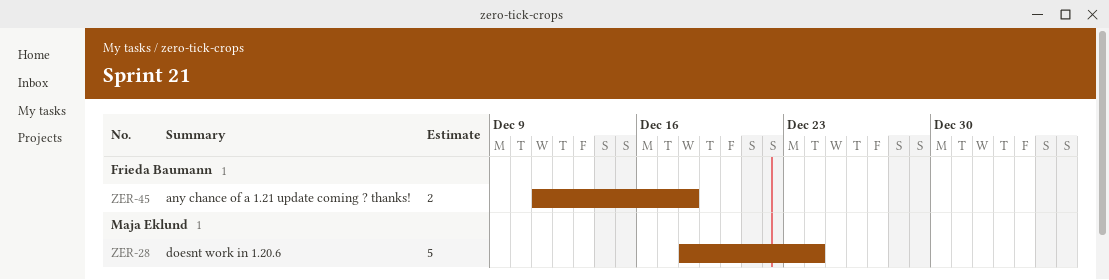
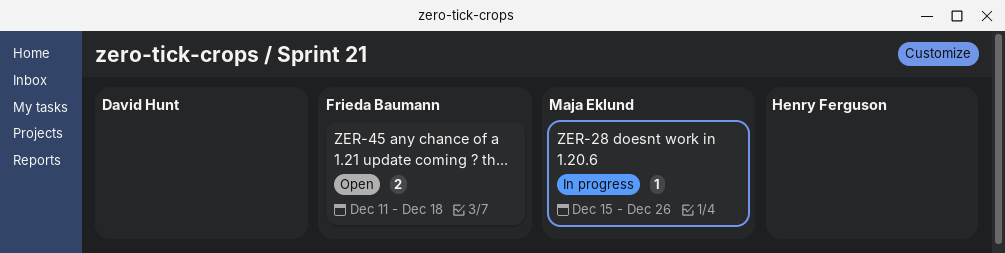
ZER-28, estimate: 5 -> 1
ZER-28, start: Dec 18 -> Dec 15
ZER-28, due: Dec 24 -> Dec 26

